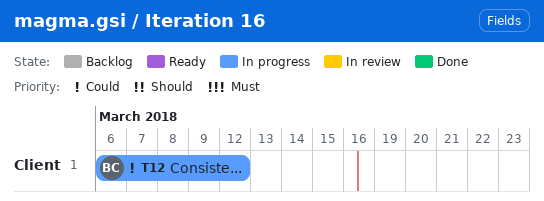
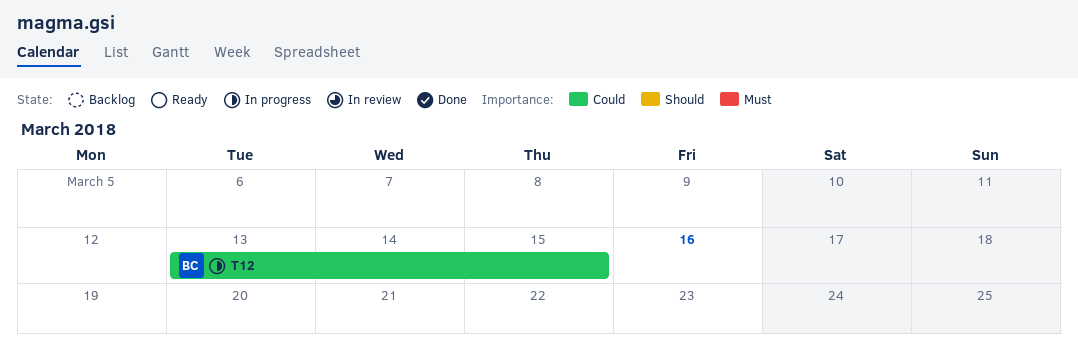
T12, start: Mar 6 -> Mar 13
T12, due: Mar 12 -> Mar 15

